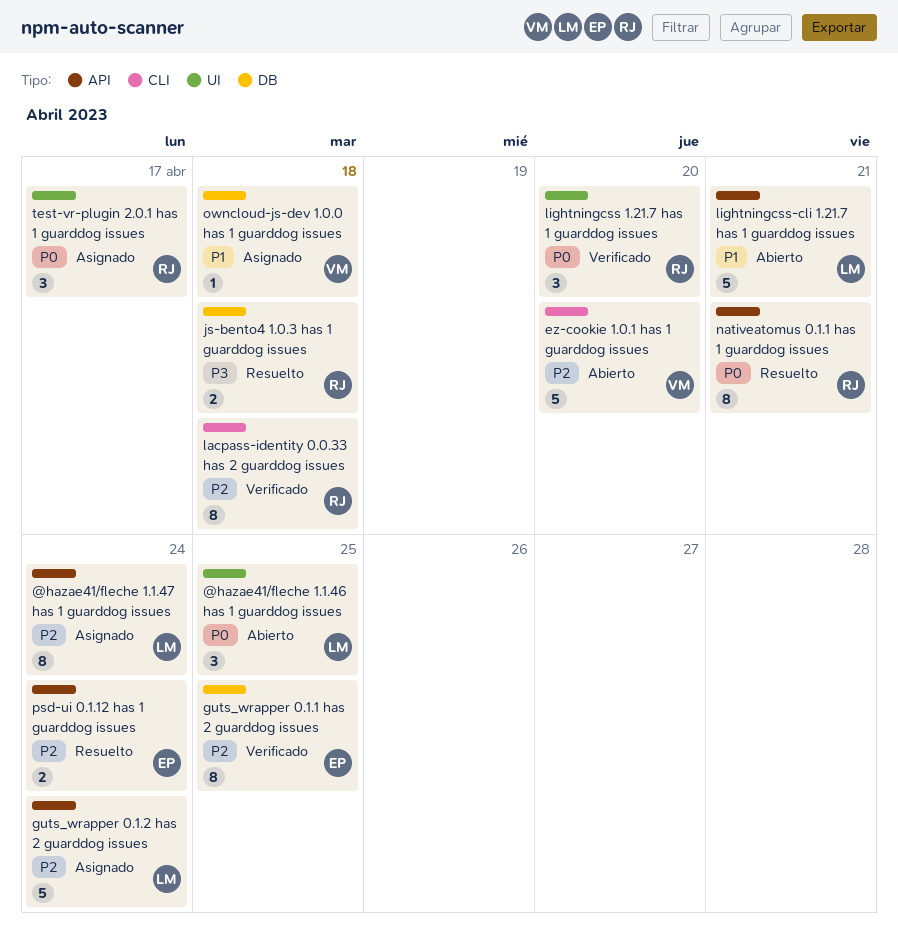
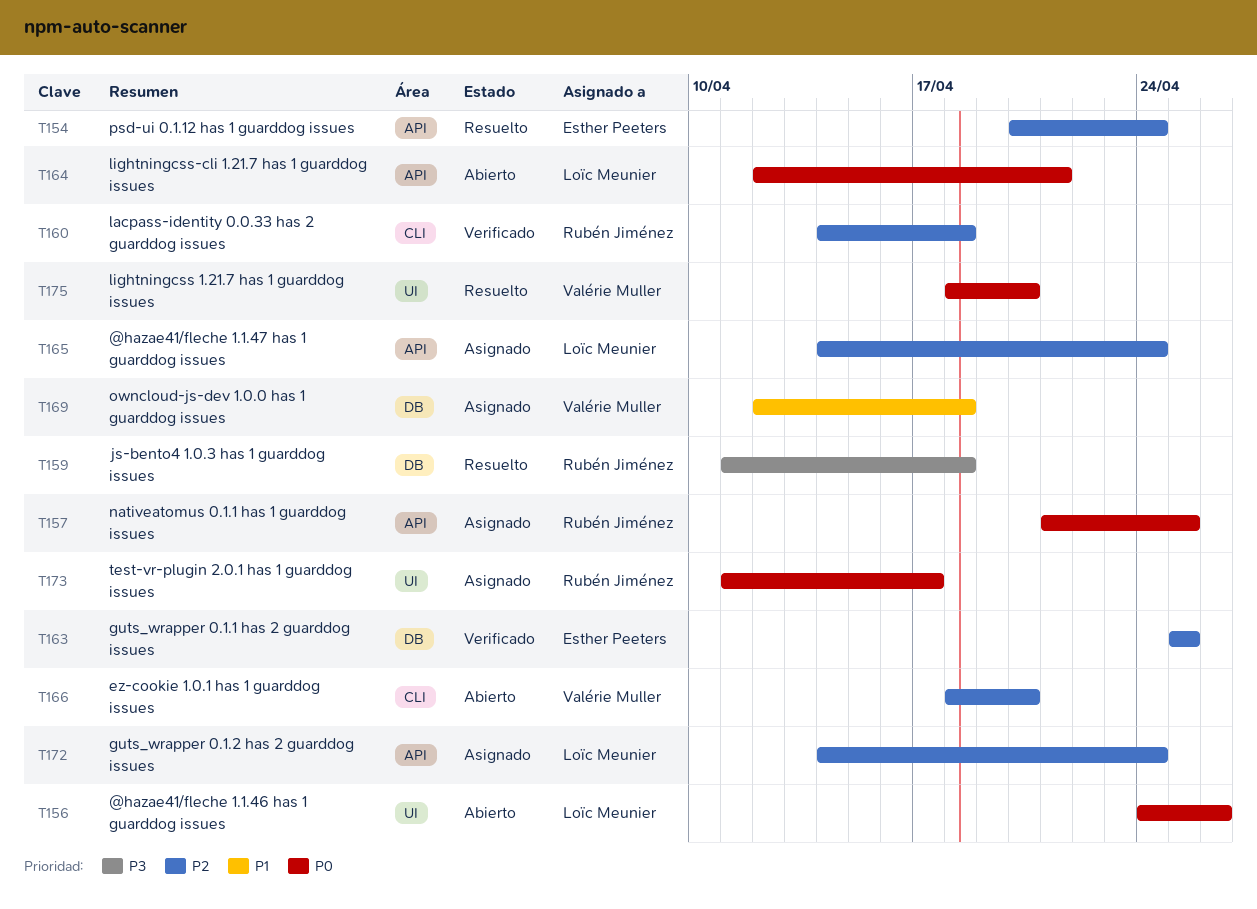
@hazae41/fleche 1.1.46 has 1 guarddog issues, due: Apr 25 -> Apr 26
lightningcss 1.21.7 has 1 guarddog issues, status: Verificado -> Resuelto
lightningcss 1.21.7 has 1 guarddog issues, owner: Rubén Jiménez -> Valérie Muller
lightningcss-cli 1.21.7 has 1 guarddog issues, priority: P1 -> P0
nativeatomus 0.1.1 has 1 guarddog issues, status: Resuelto -> Asignado
nativeatomus 0.1.1 has 1 guarddog issues, due: Apr 21 -> Apr 25

